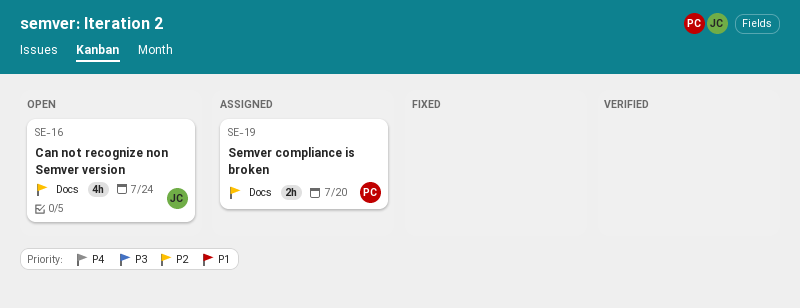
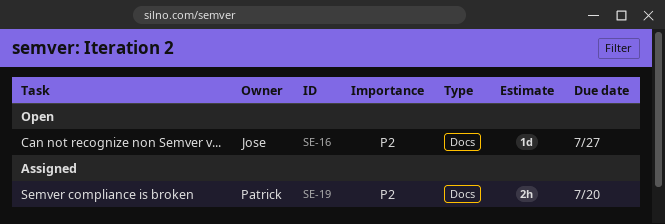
SE-16, estimate: 4h -> 1d
SE-16, due: Jul 24 -> Jul 27

